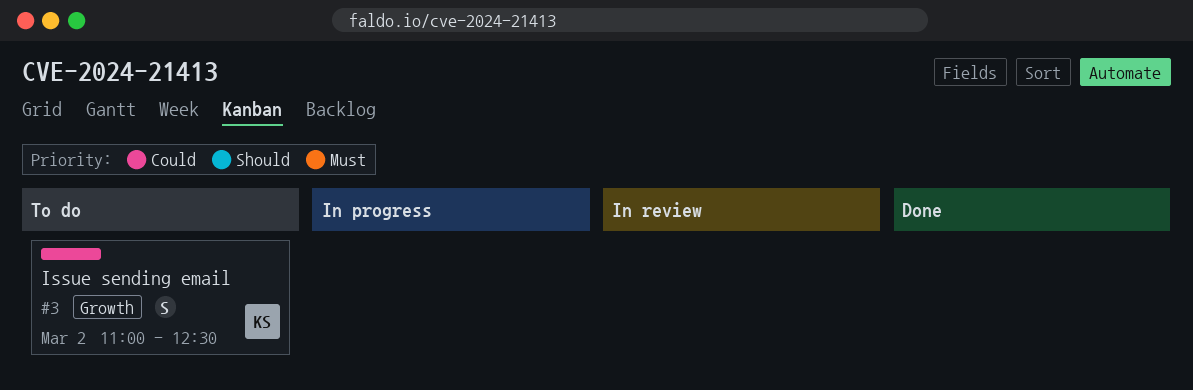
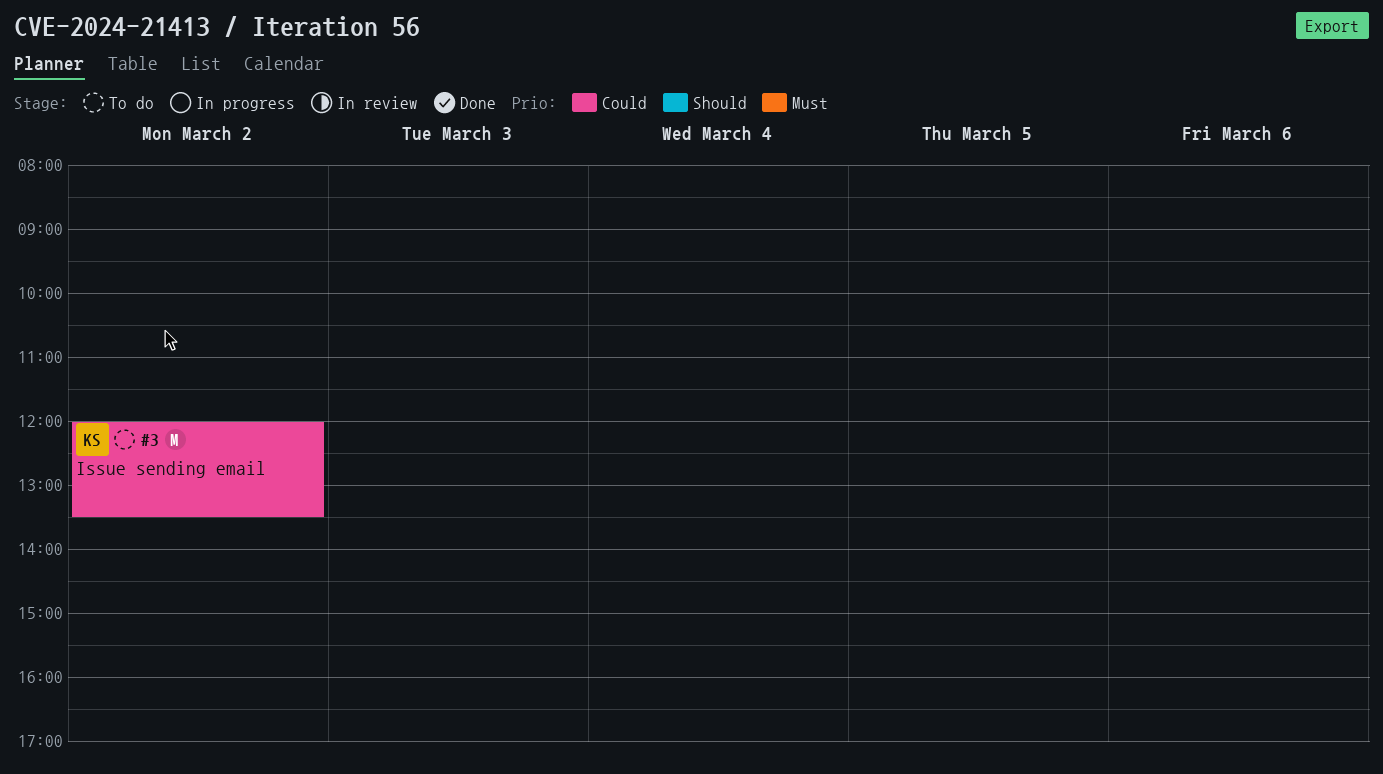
#3, estimate: S -> M
#3, begins: 11:00 -> 12:00
#3, ends: 12:30 -> 13:30

